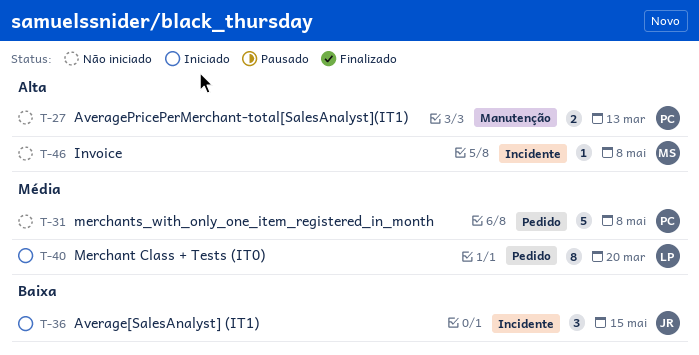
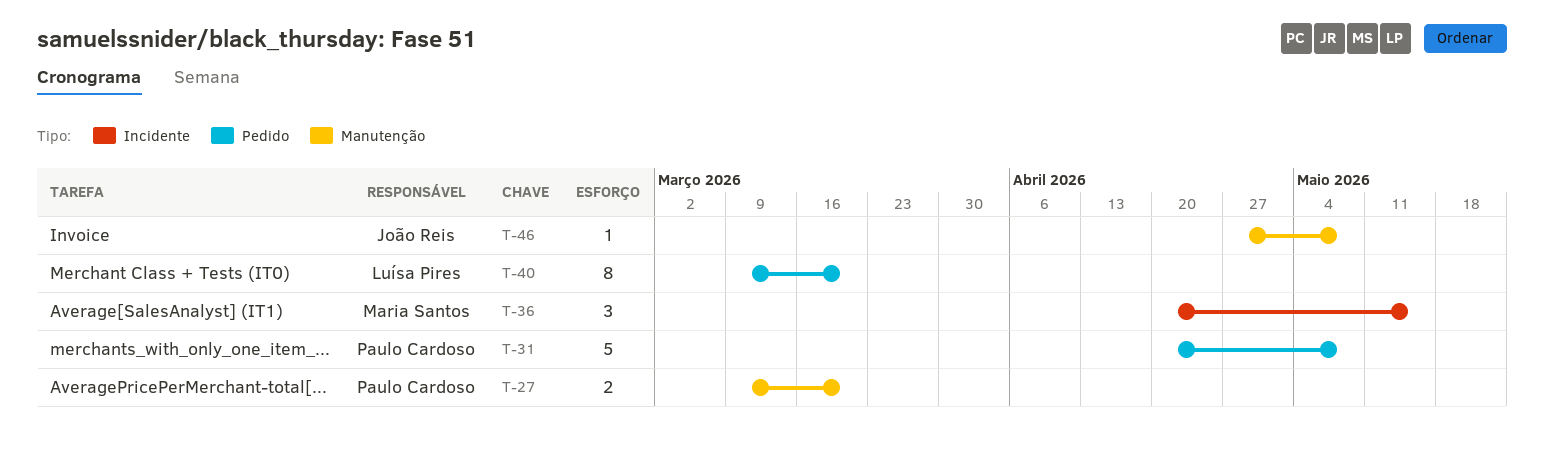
T-27, due: Mar 13 -> Mar 20
T-36, owner: João Reis -> Maria Santos
T-46, owner: Maria Santos -> João Reis
T-46, label: Incidente -> Manutenção

